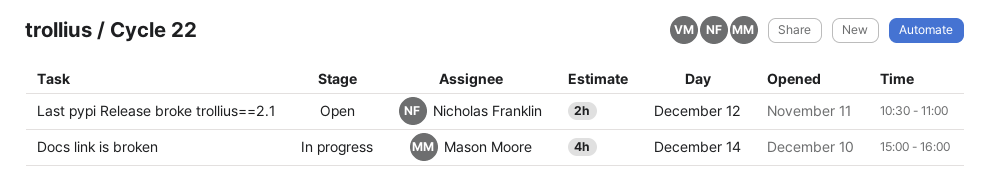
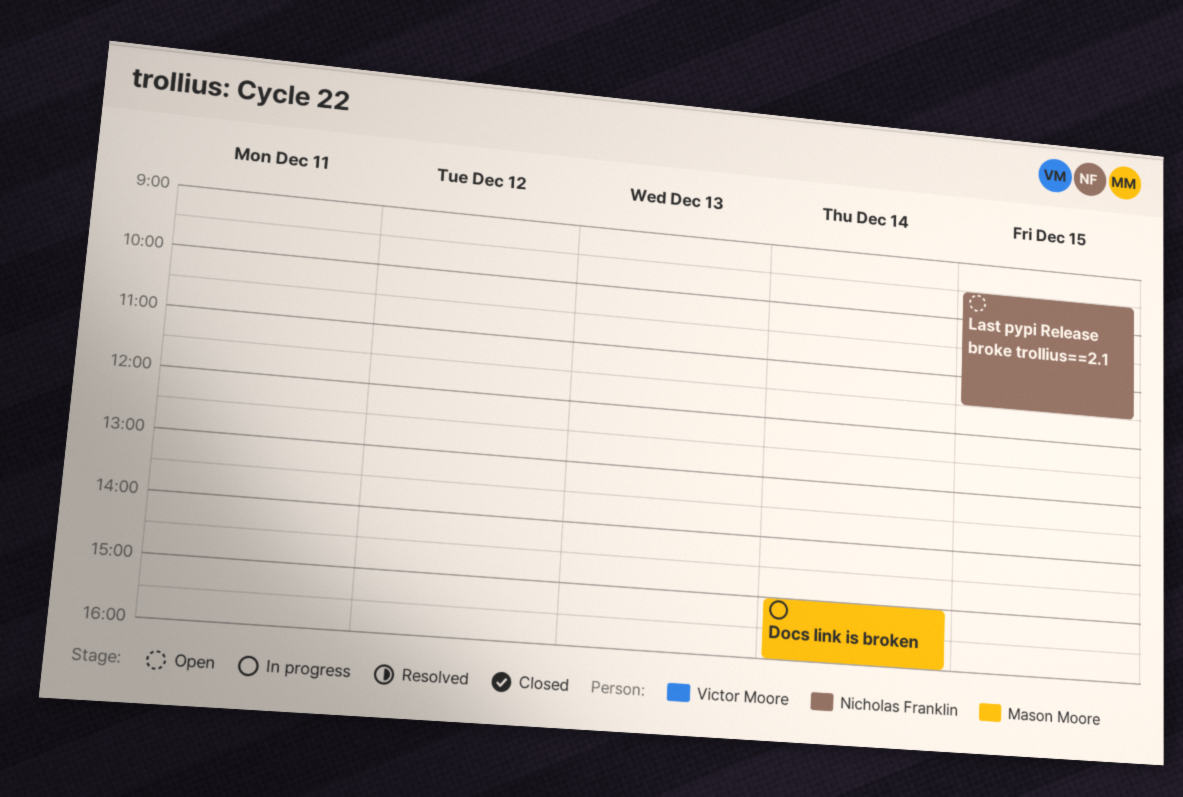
Last pypi Release broke trollius==2.1, day: Dec 12 -> Dec 15
Last pypi Release broke trollius==2.1, begins: 10:30 -> 09:30
Last pypi Release broke trollius==2.1, ends: 11:00 -> 11:30

